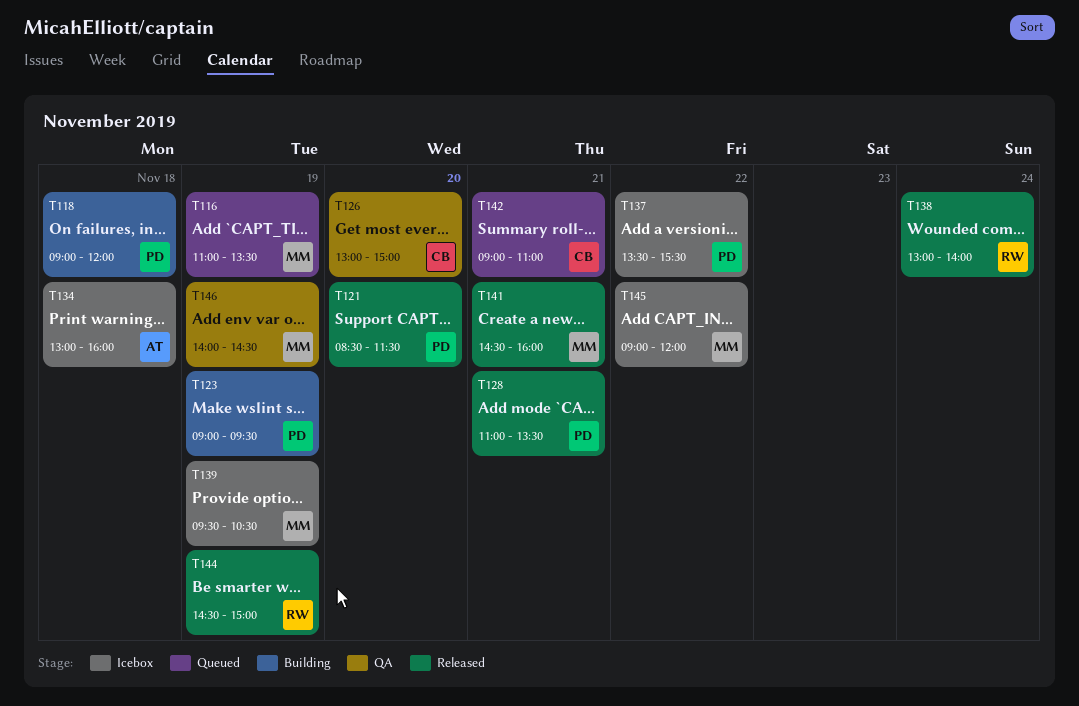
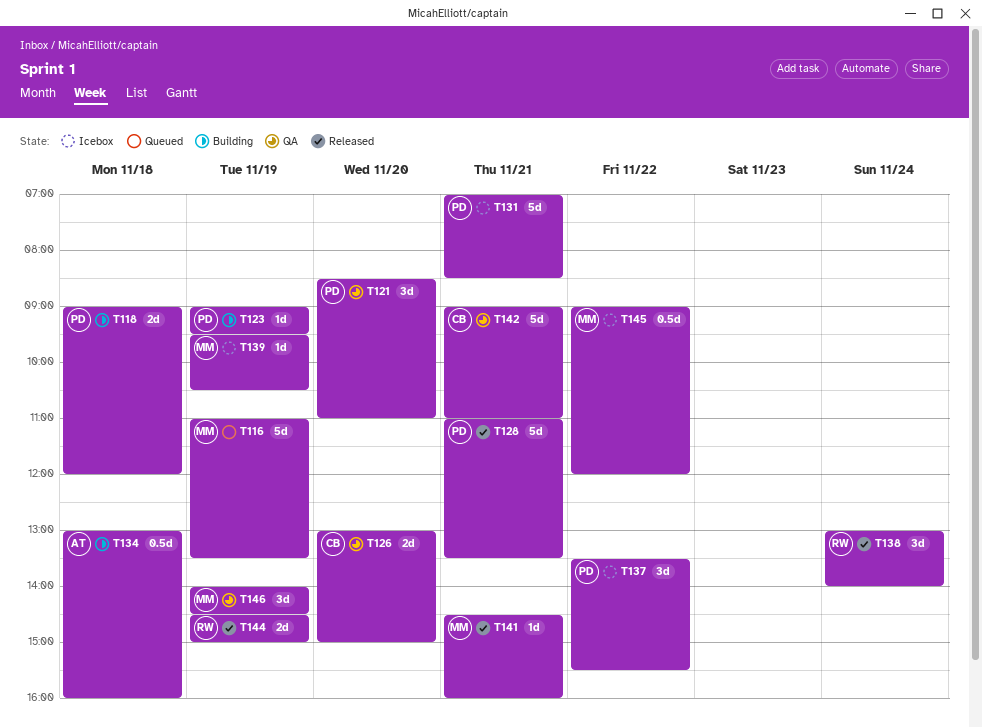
T121, status: Released -> QA
T121, ends: 11:30 -> 11:00
T131: none -> present
T134, status: Icebox -> Building
T142, status: Queued -> QA

